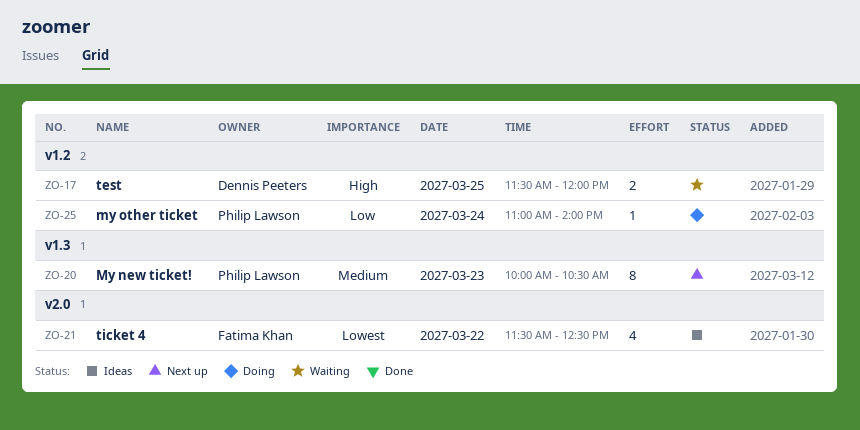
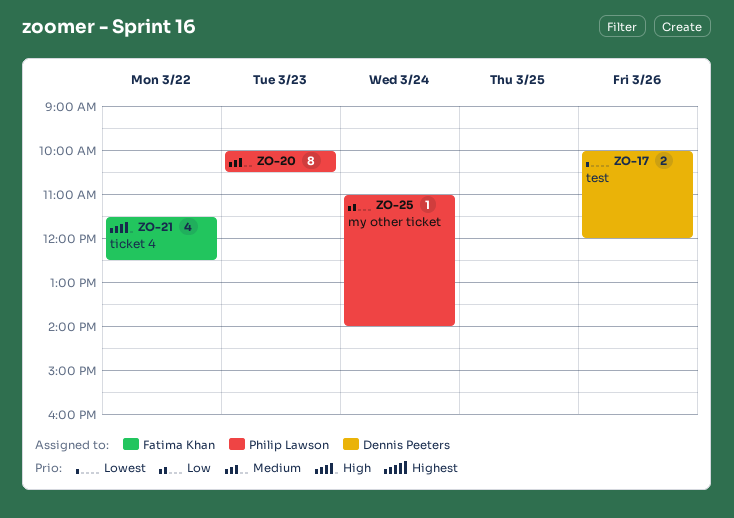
ZO-17, priority: High -> Lowest
ZO-17, day: Mar 25 -> Mar 26
ZO-17, begins: 11:30 -> 10:00
ZO-21, priority: Lowest -> High

